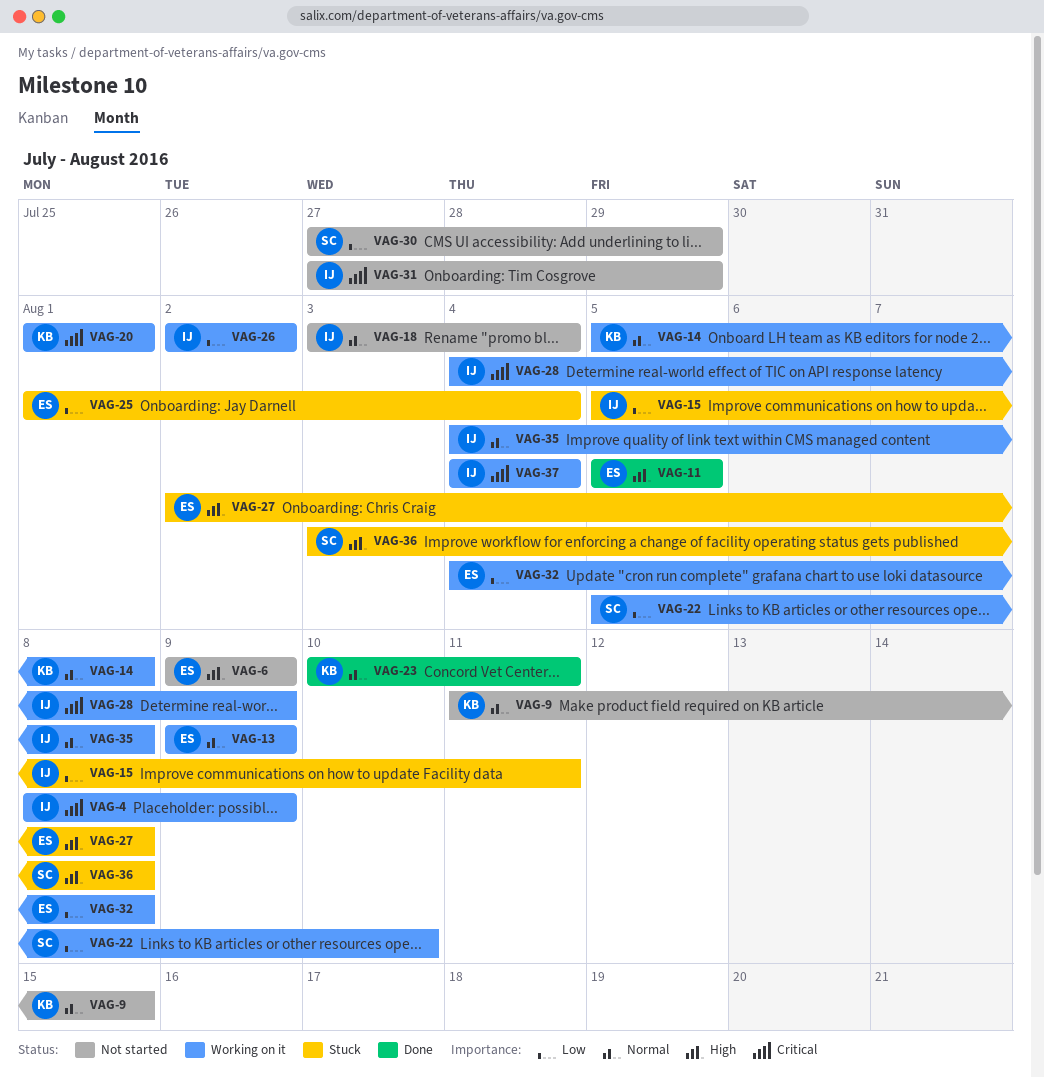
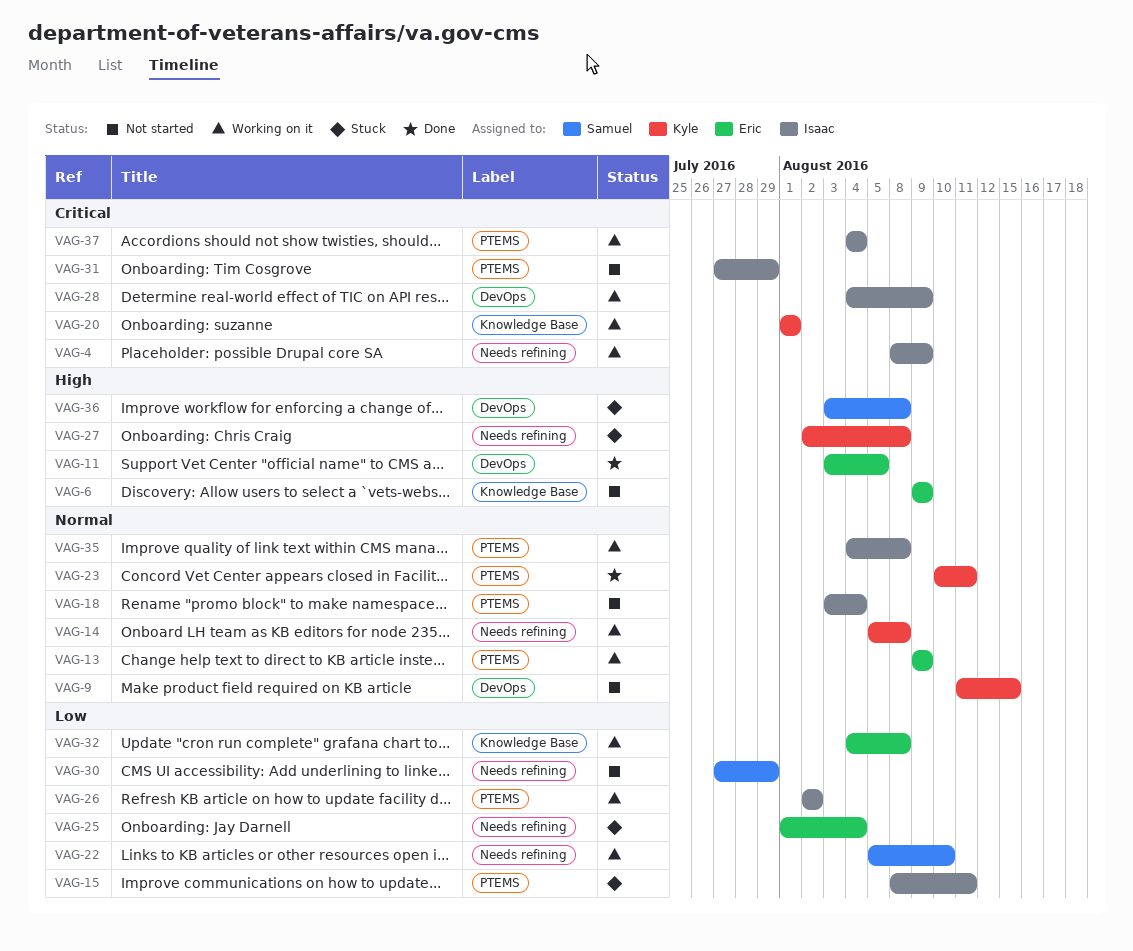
VAG-11, start: Aug 5 -> Aug 3
VAG-15, start: Aug 5 -> Aug 8
VAG-27, owner: Eric -> Kyle

